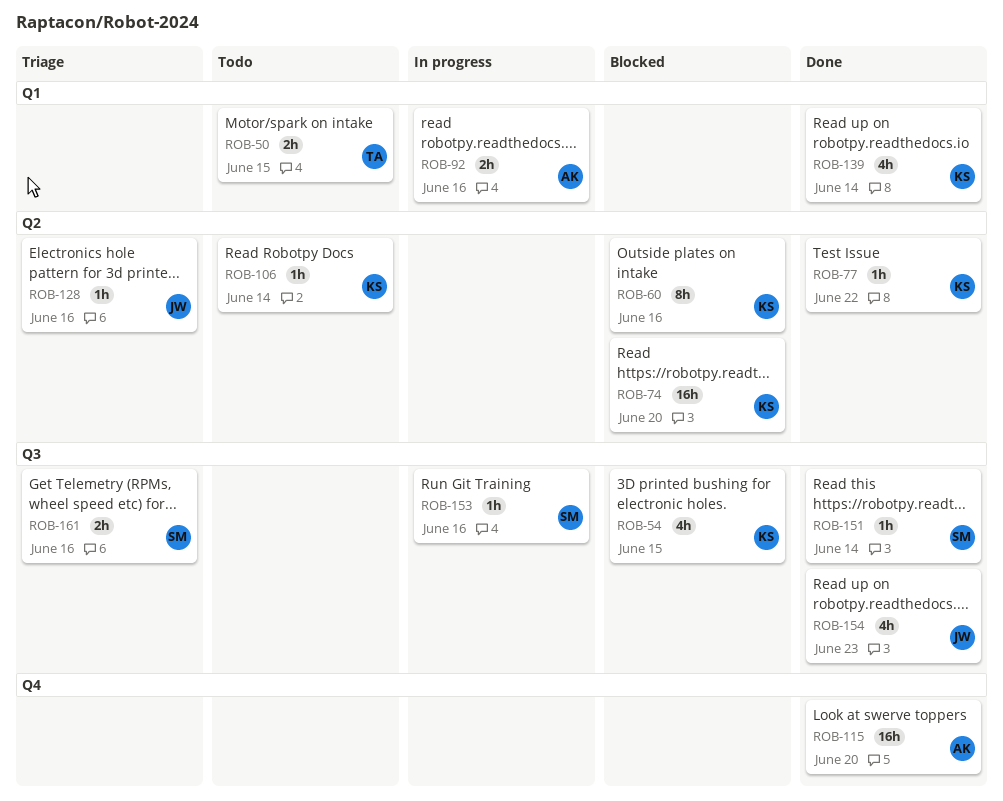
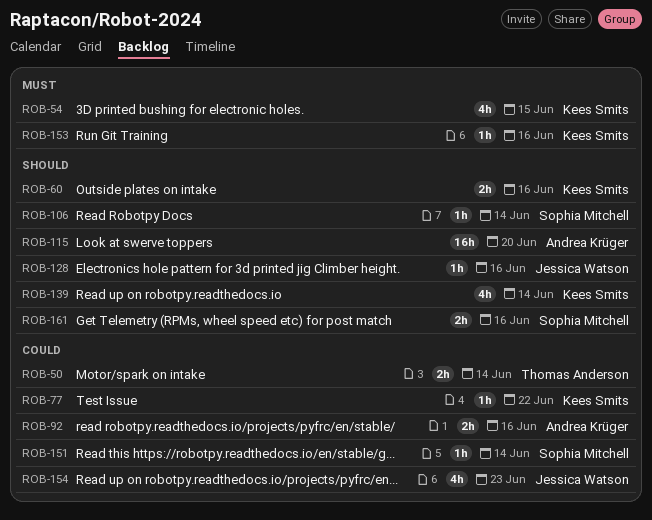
ROB-50, due: Jun 15 -> Jun 14
ROB-60, estimate: 8h -> 2h
ROB-74: present -> none
ROB-106, owner: Kees Smits -> Sophia Mitchell
ROB-153, owner: Sophia Mitchell -> Kees Smits

